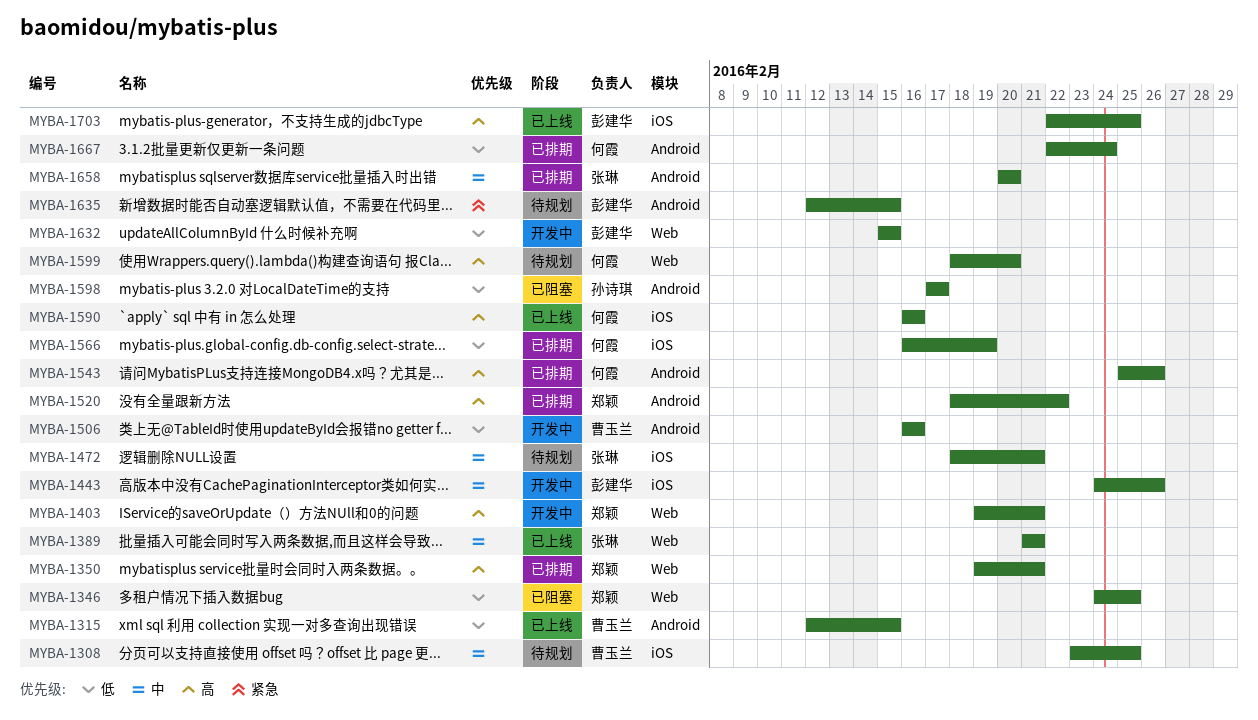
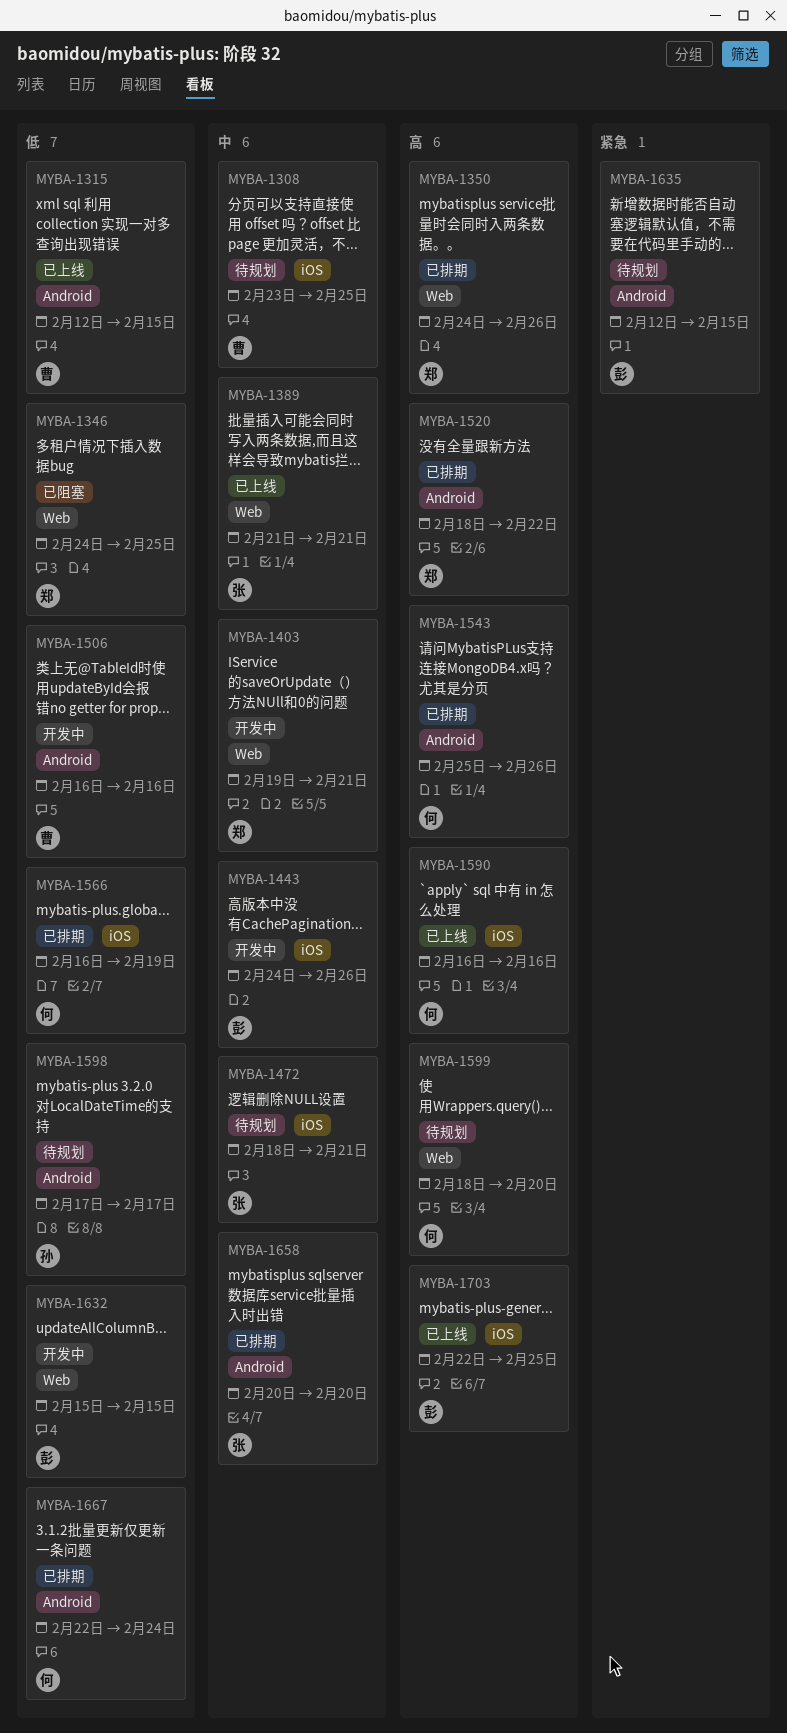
MYBA-1350, start: Feb 19 -> Feb 24
MYBA-1350, due: Feb 21 -> Feb 26
MYBA-1403, priority: 高 -> 中
MYBA-1598, status: 已阻塞 -> 待规划

